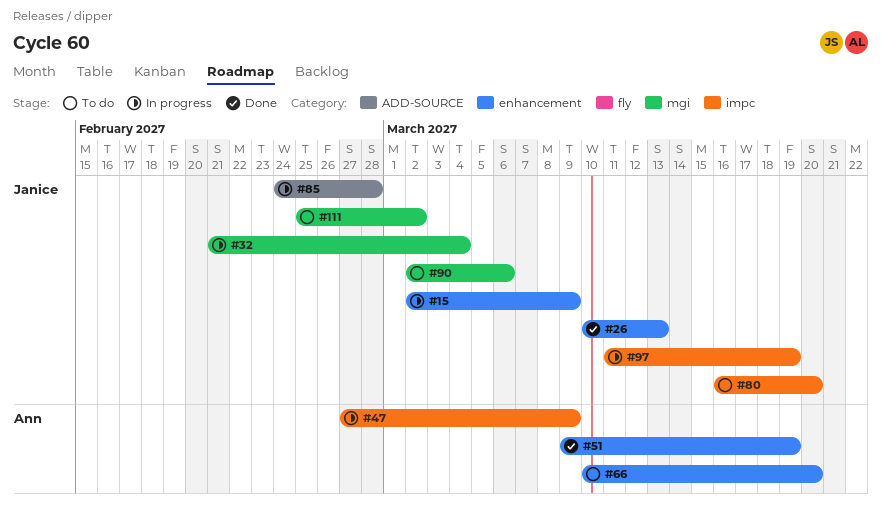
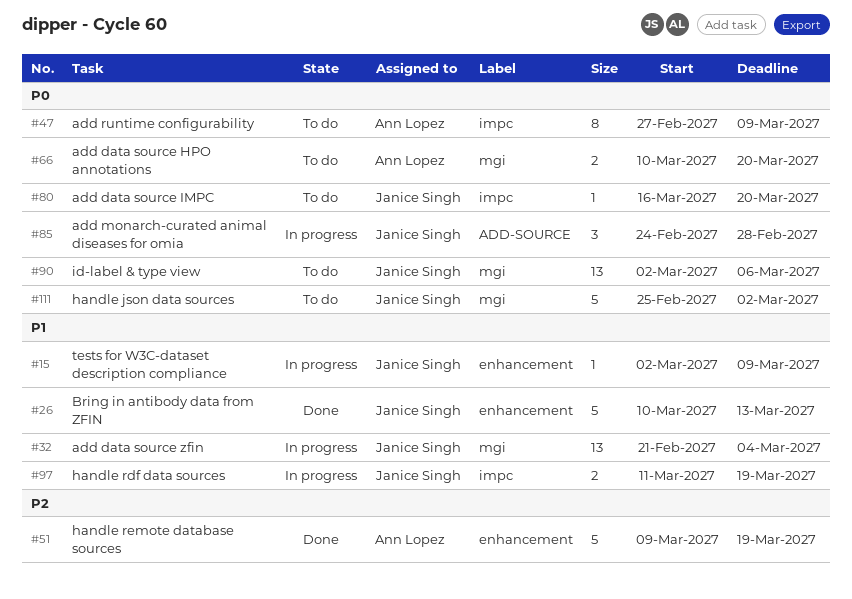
#47, status: In progress -> To do
#66, label: enhancement -> mgi

